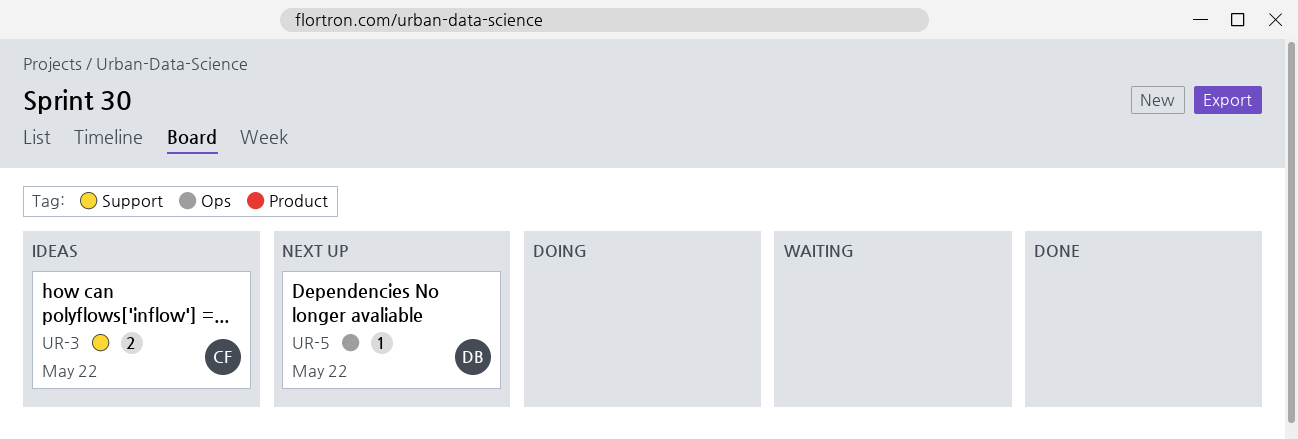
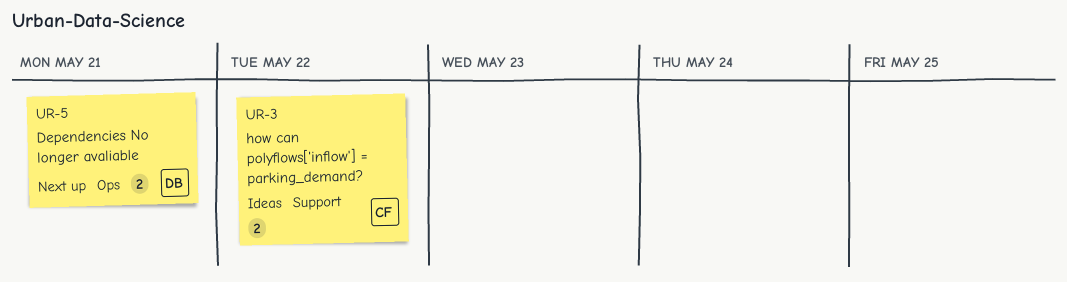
UR-5, estimate: 1 -> 2
UR-5, due: May 22 -> May 21

